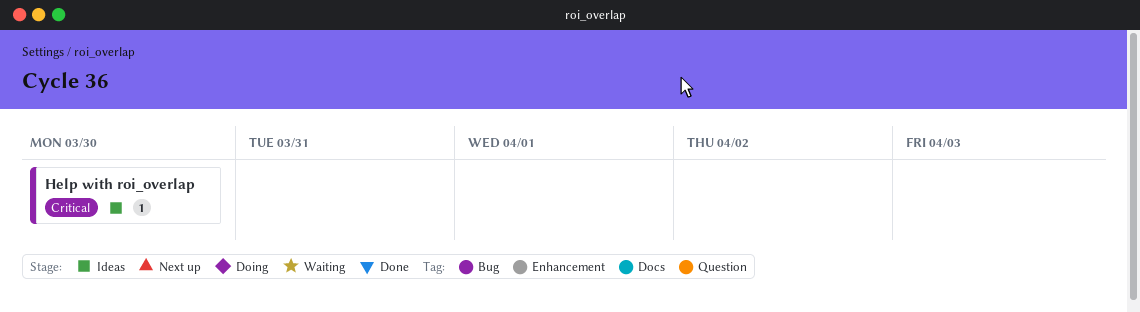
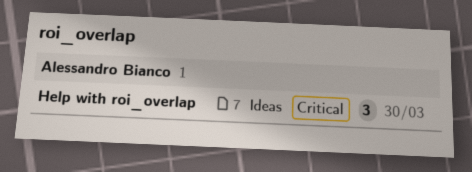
Help with roi_overlap, estimate: 1 -> 3

